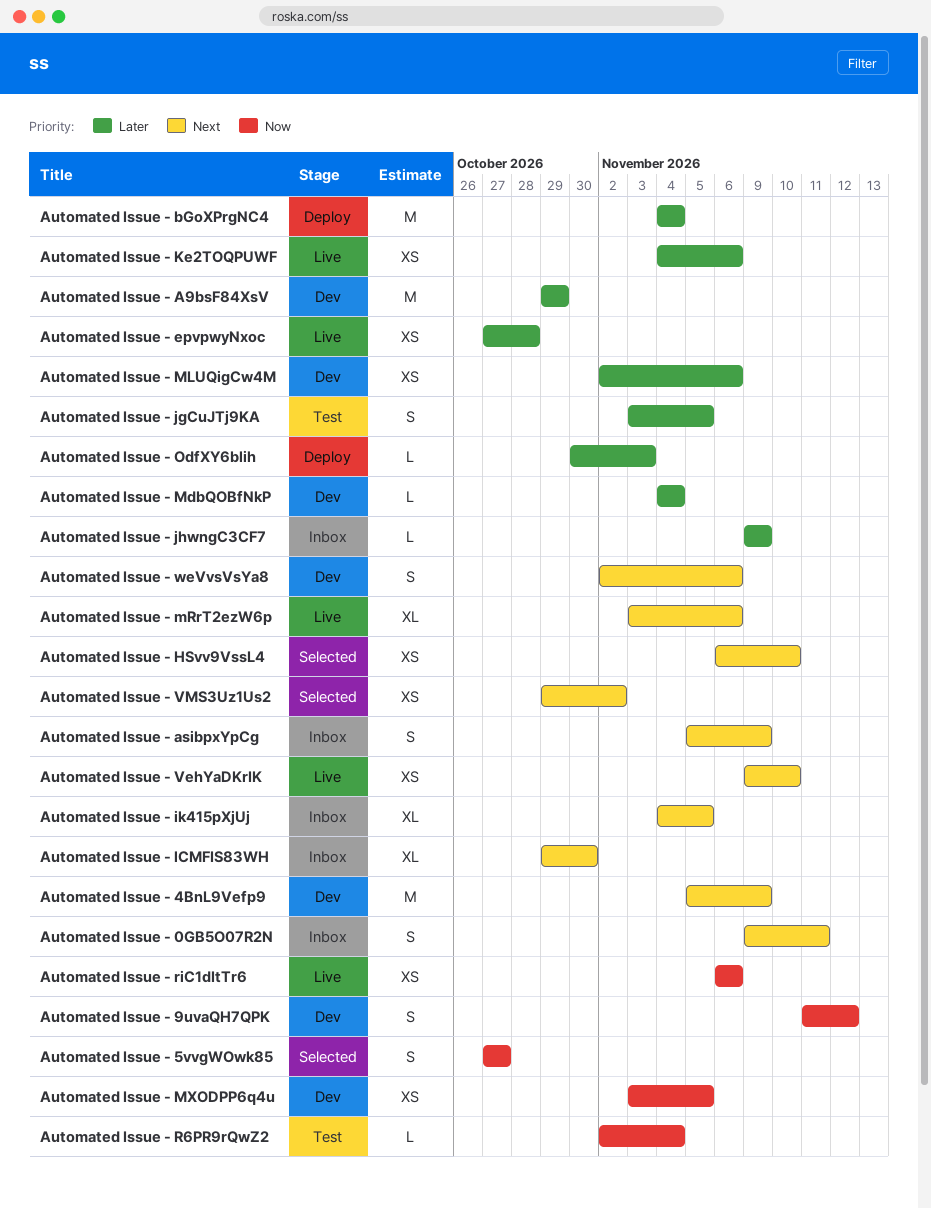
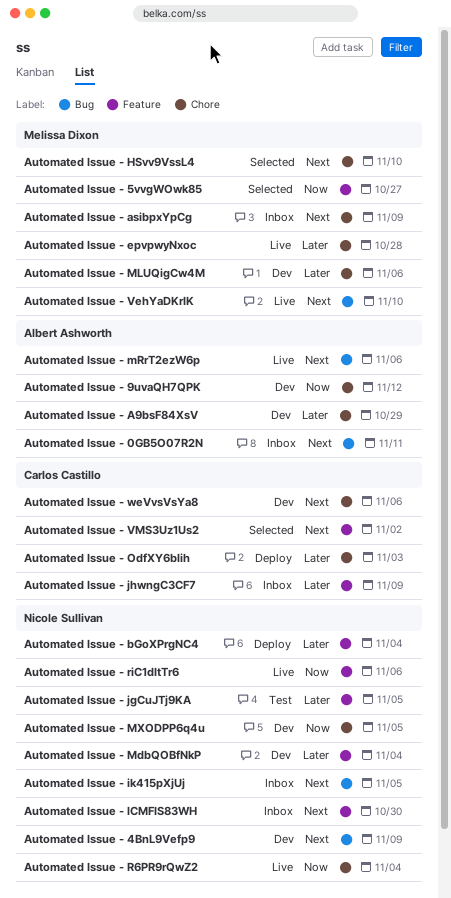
Automated Issue - Ke2TOQPUWF: present -> none
Automated Issue - R6PR9rQwZ2, status: Test -> Live

